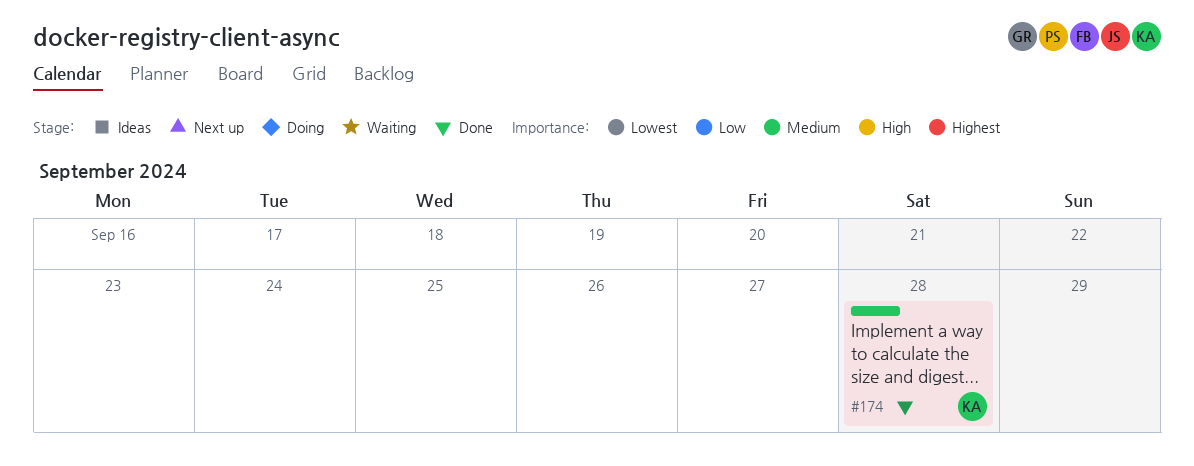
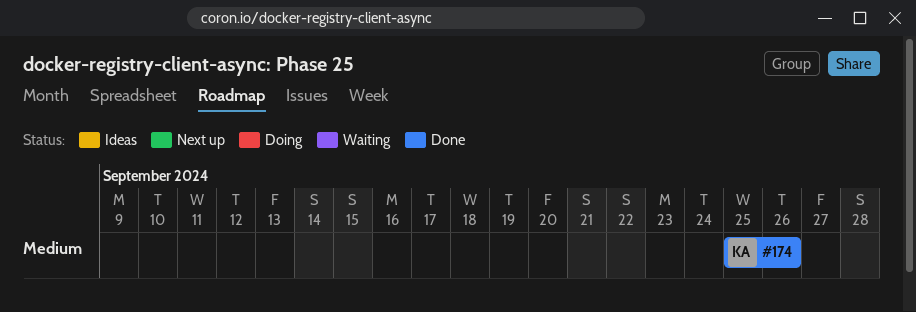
#174, due: Sep 28 -> Sep 26

